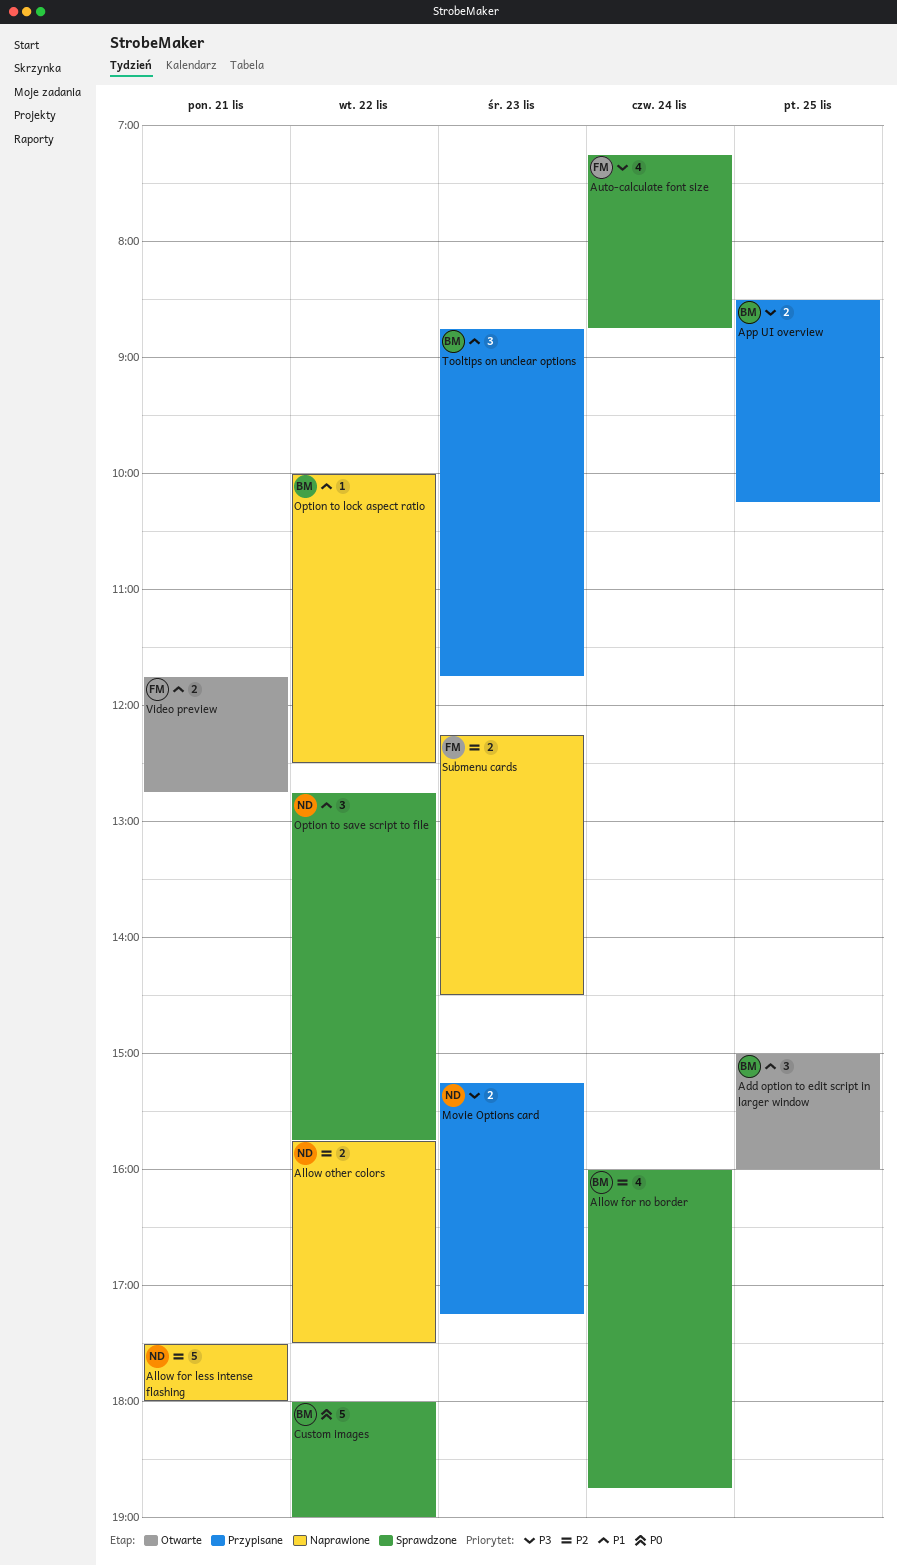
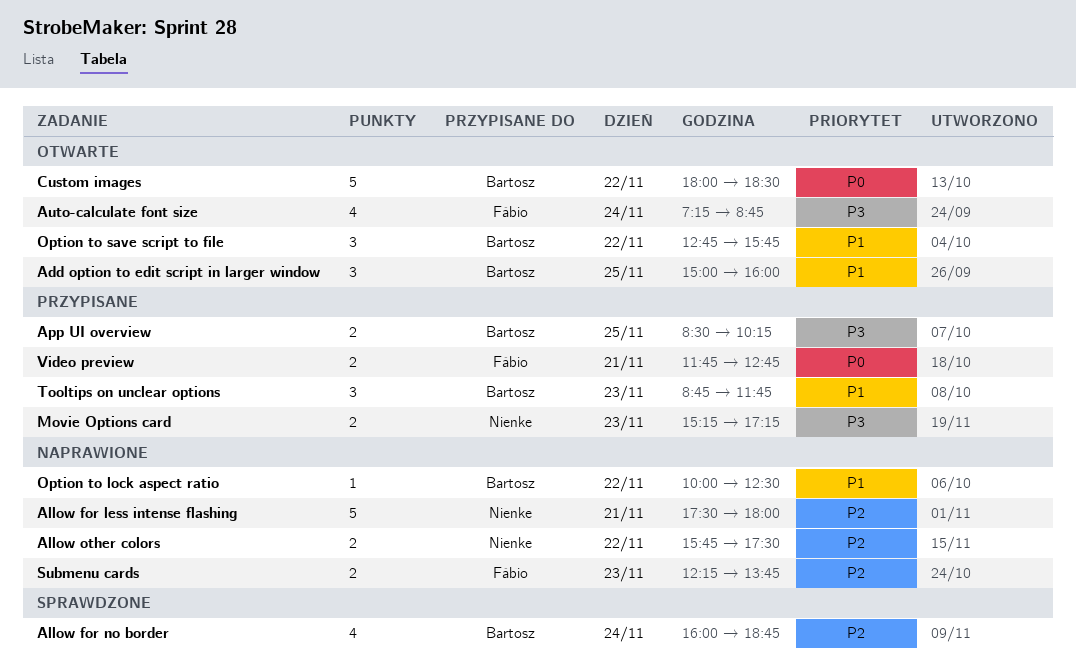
Auto-calculate font size, status: Sprawdzone -> Otwarte
Custom images, status: Sprawdzone -> Otwarte
Custom images, ends: 19:00 -> 18:30
Option to save script to file, status: Sprawdzone -> Otwarte
Option to save script to file, owner: Nienke -> Bartosz
Submenu cards, ends: 14:30 -> 13:45
Video preview, status: Otwarte -> Przypisane
Video preview, priority: P1 -> P0

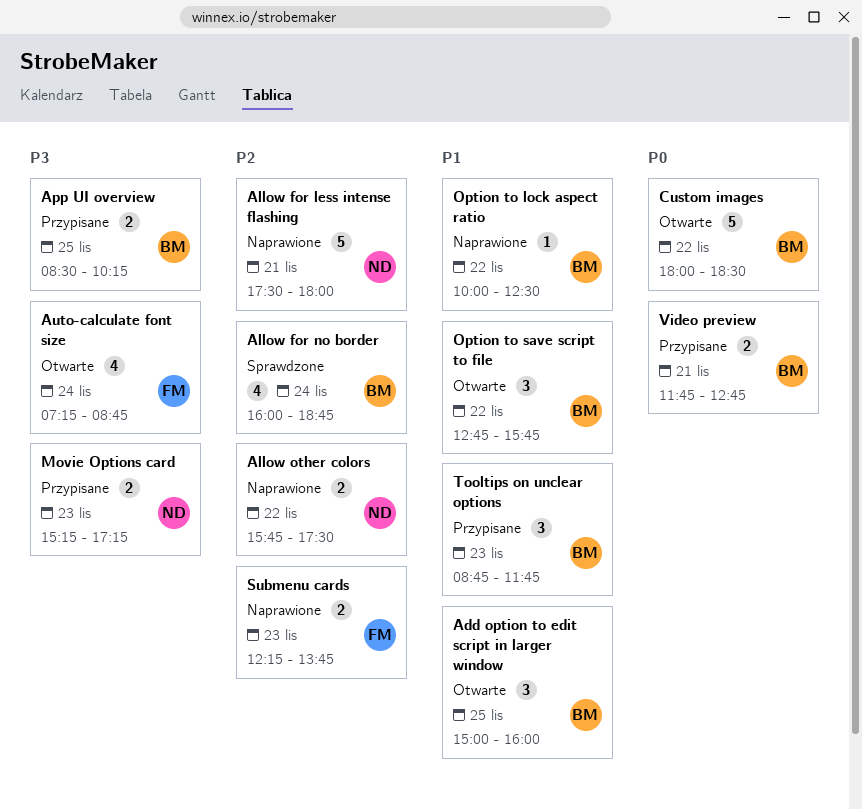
Video preview, owner: Fábio -> Bartosz

